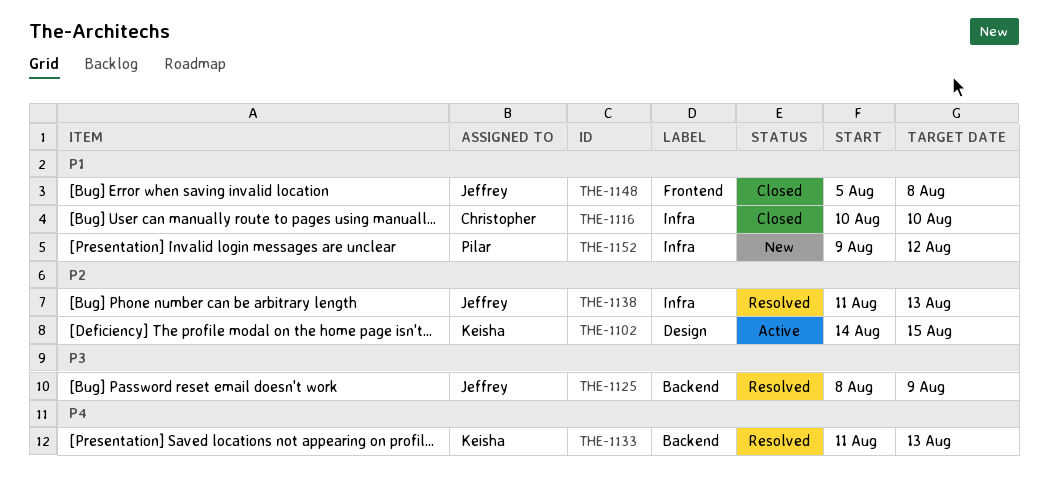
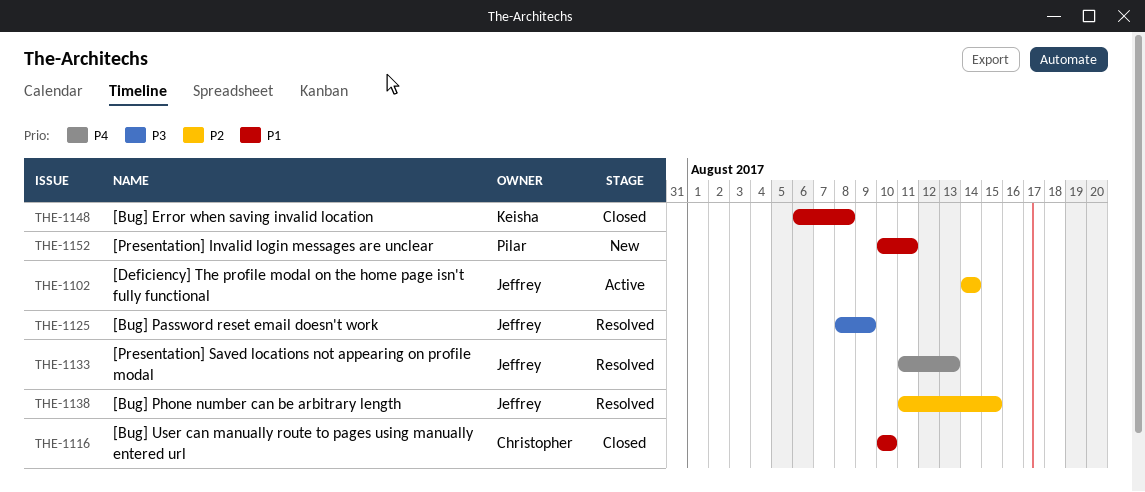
THE-1102, owner: Keisha -> Jeffrey
THE-1102, due: Aug 15 -> Aug 14
THE-1133, owner: Keisha -> Jeffrey
THE-1138, due: Aug 13 -> Aug 15
THE-1148, owner: Jeffrey -> Keisha
THE-1148, start: Aug 5 -> Aug 6
THE-1152, start: Aug 9 -> Aug 10
THE-1152, due: Aug 12 -> Aug 11

